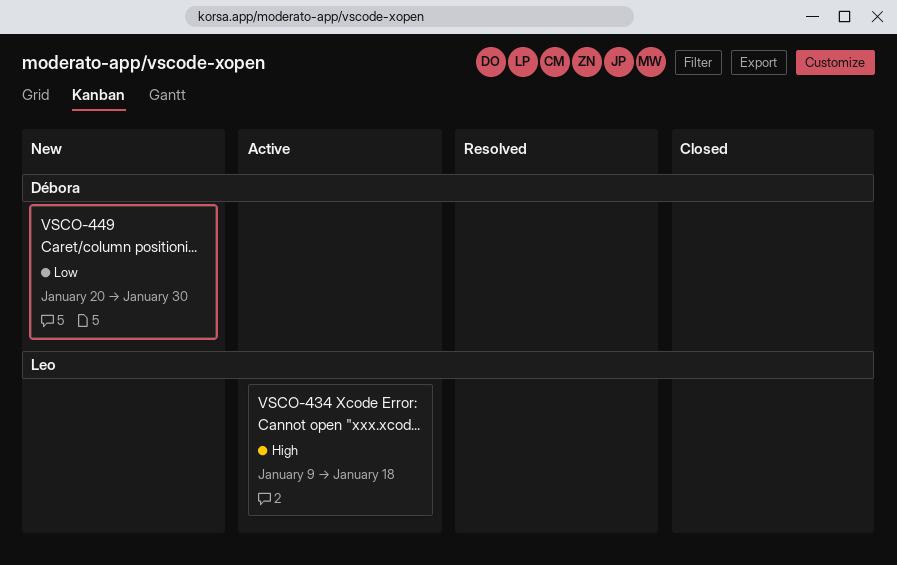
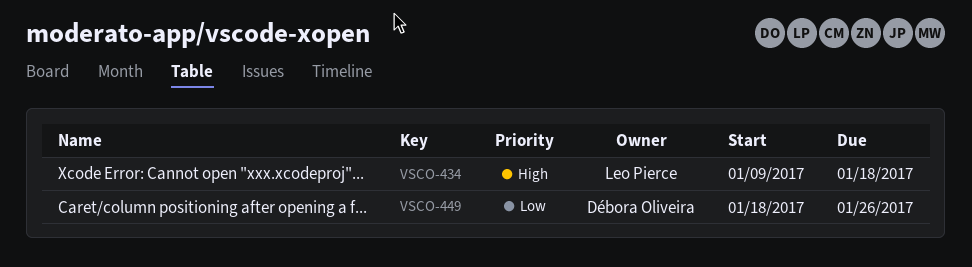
VSCO-449, start: Jan 20 -> Jan 18
VSCO-449, due: Jan 30 -> Jan 26

